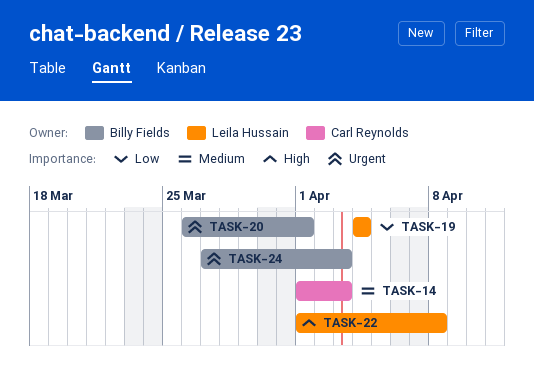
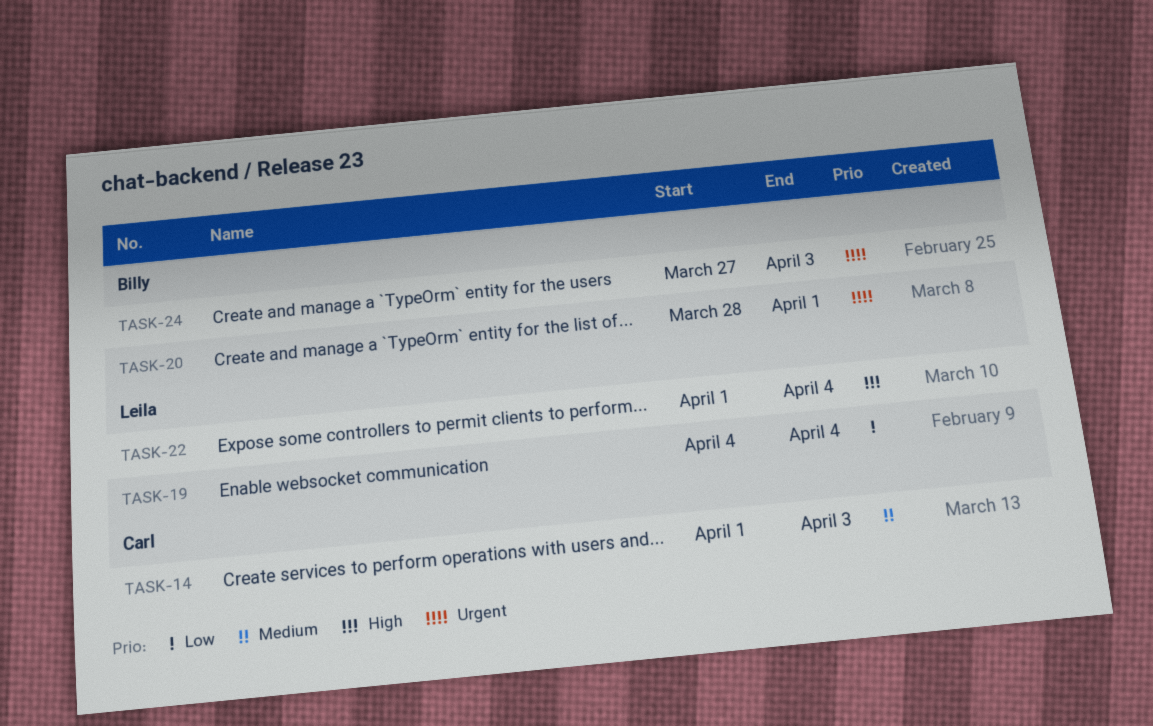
TASK-20, start: Mar 26 -> Mar 28
TASK-22, due: Apr 8 -> Apr 4

